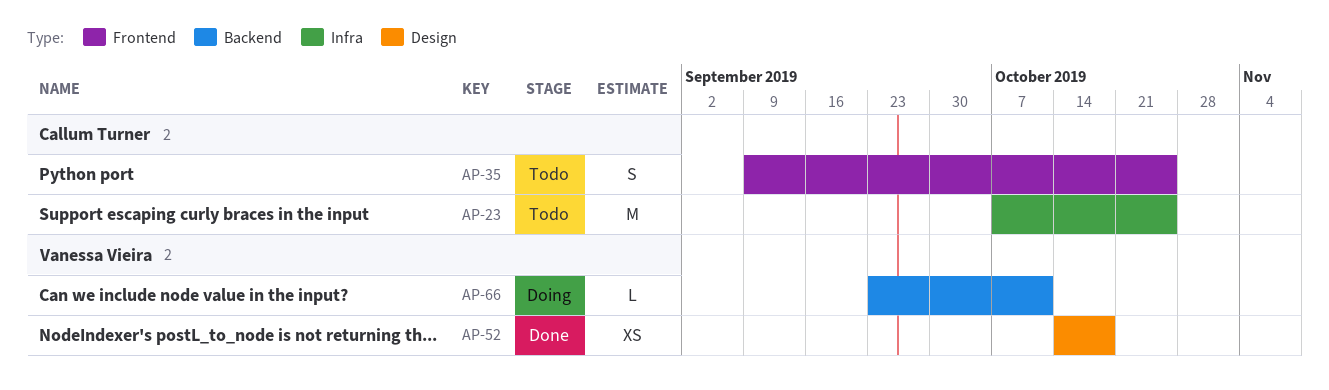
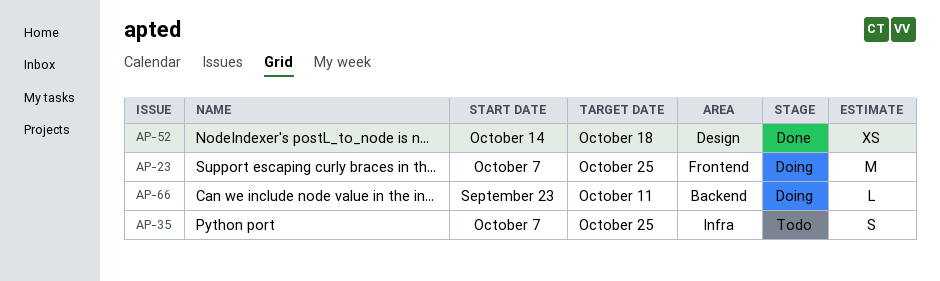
AP-23, status: Todo -> Doing
AP-23, label: Infra -> Frontend
AP-35, label: Frontend -> Infra
AP-35, start: Sep 9 -> Oct 7

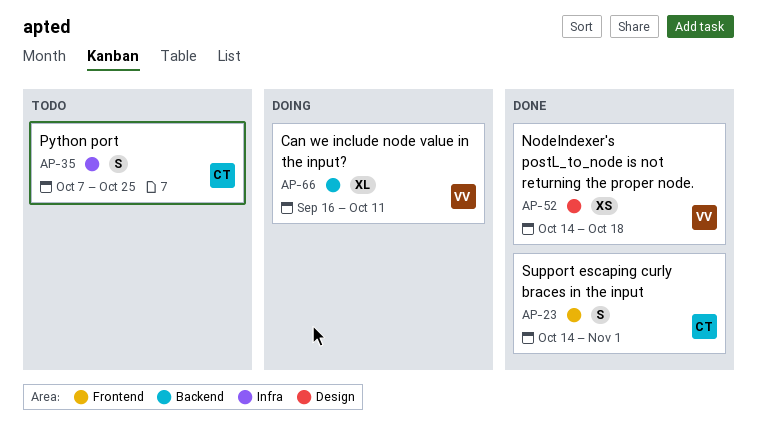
AP-23, status: Doing -> Done
AP-23, estimate: M -> S
AP-23, start: Oct 7 -> Oct 14
AP-23, due: Oct 25 -> Nov 1
AP-66, estimate: L -> XL
AP-66, start: Sep 23 -> Sep 16

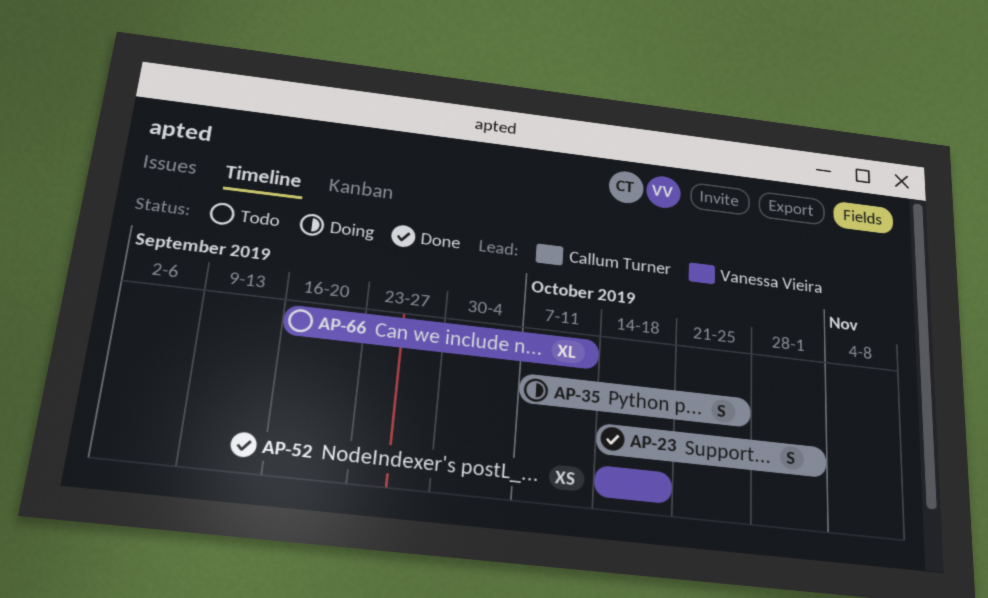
AP-35, status: Todo -> Doing
AP-66, status: Doing -> Todo

